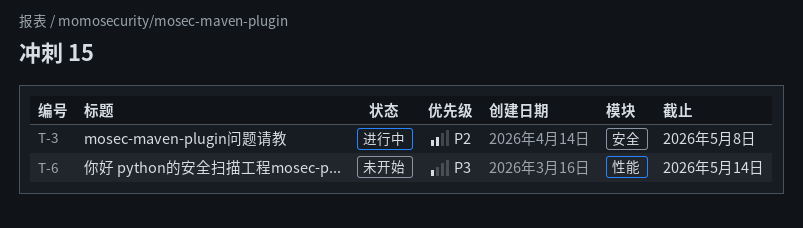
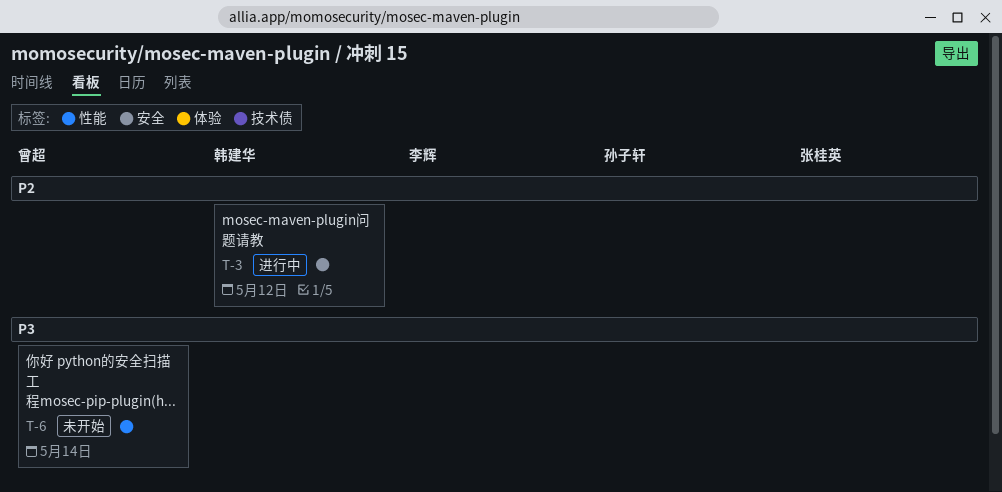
T-3, due: May 8 -> May 12

